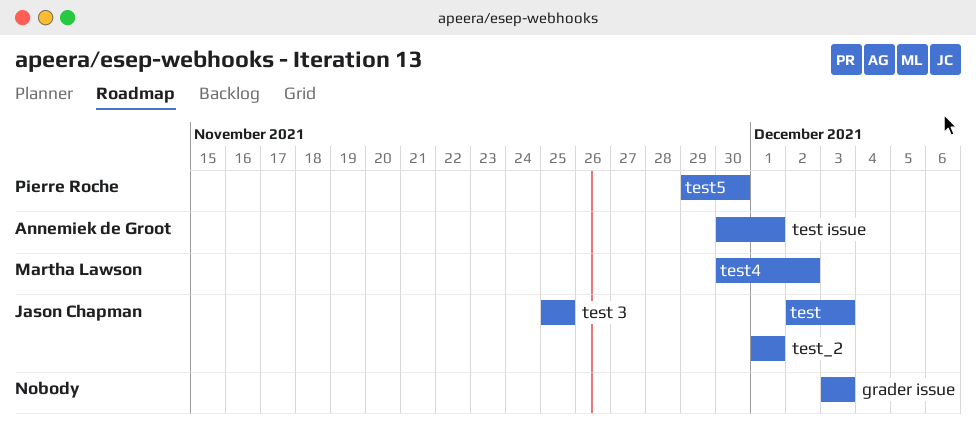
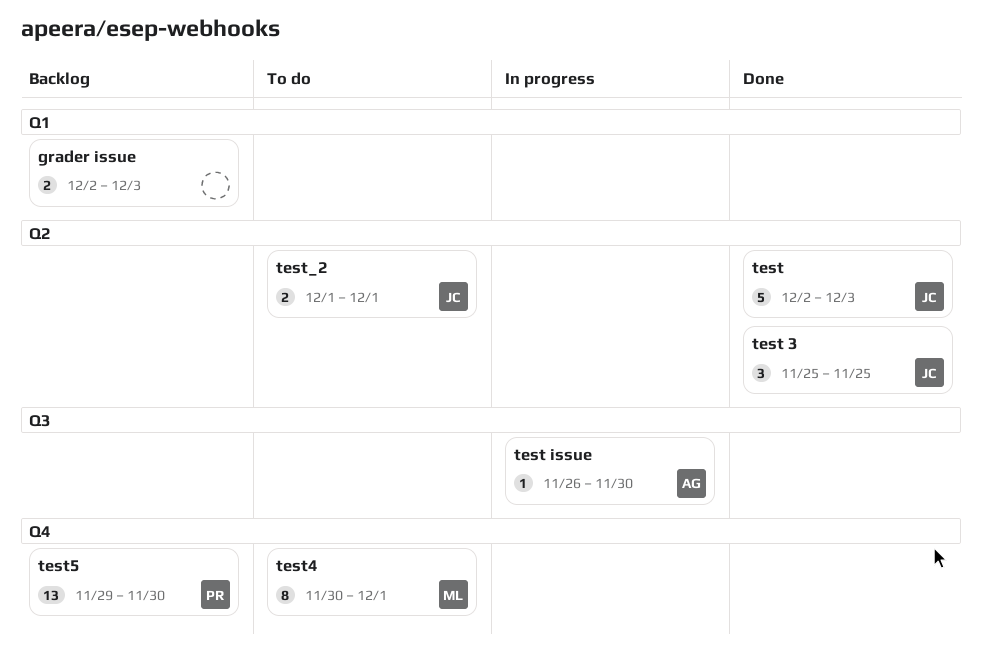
grader issue, start: Dec 3 -> Dec 2
test issue, start: Nov 30 -> Nov 26
test issue, due: Dec 1 -> Nov 30
test4, due: Dec 2 -> Dec 1

